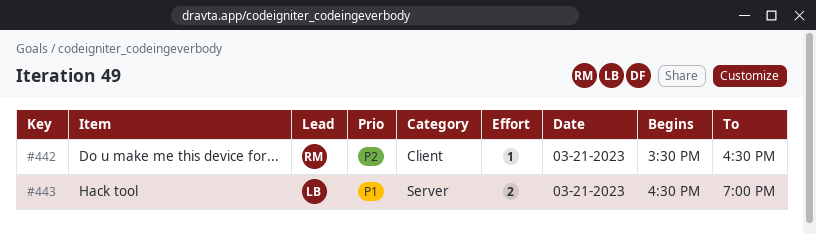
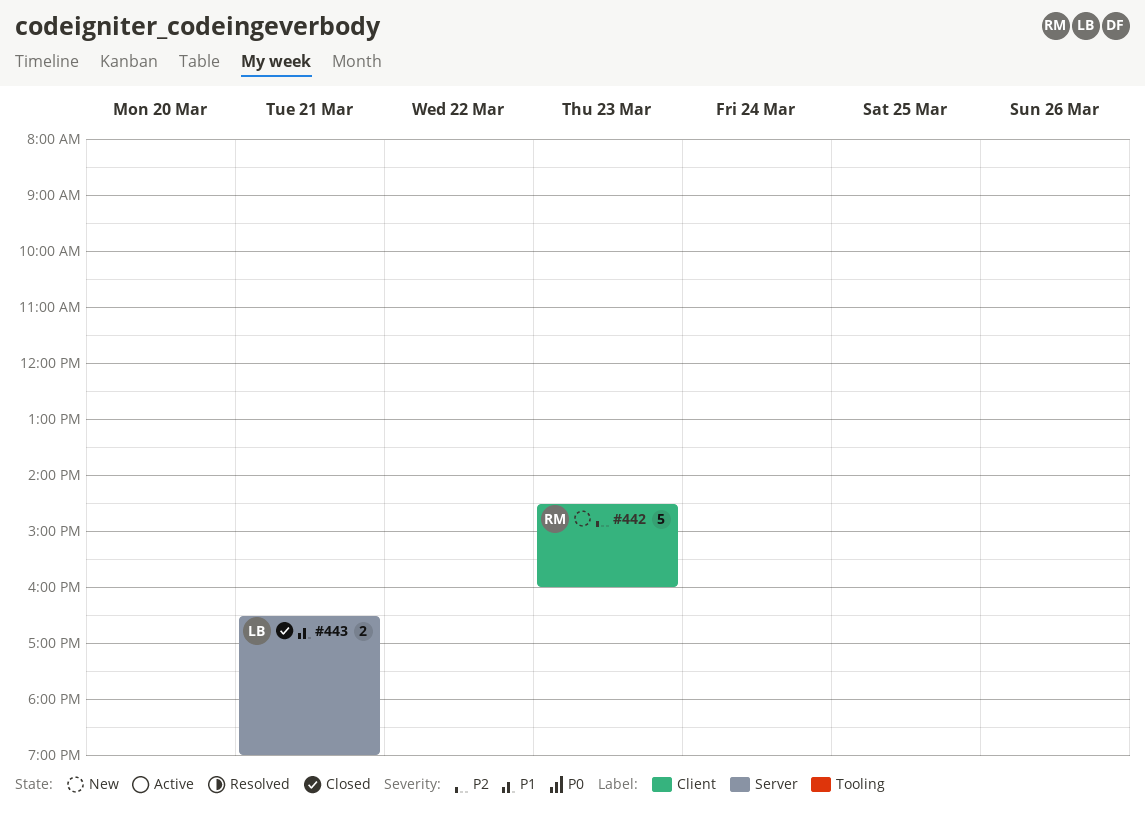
#442, estimate: 1 -> 5
#442, day: Mar 21 -> Mar 23
#442, begins: 15:30 -> 14:30
#442, ends: 16:30 -> 16:00

